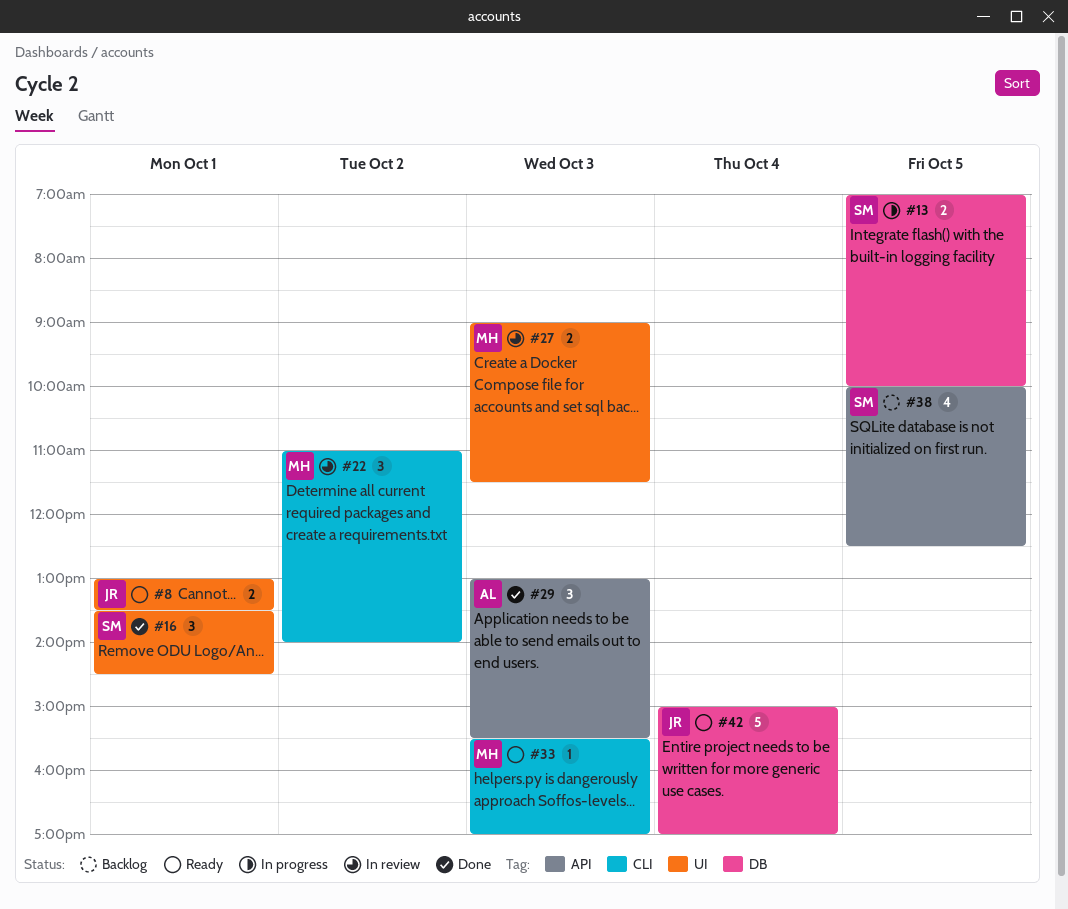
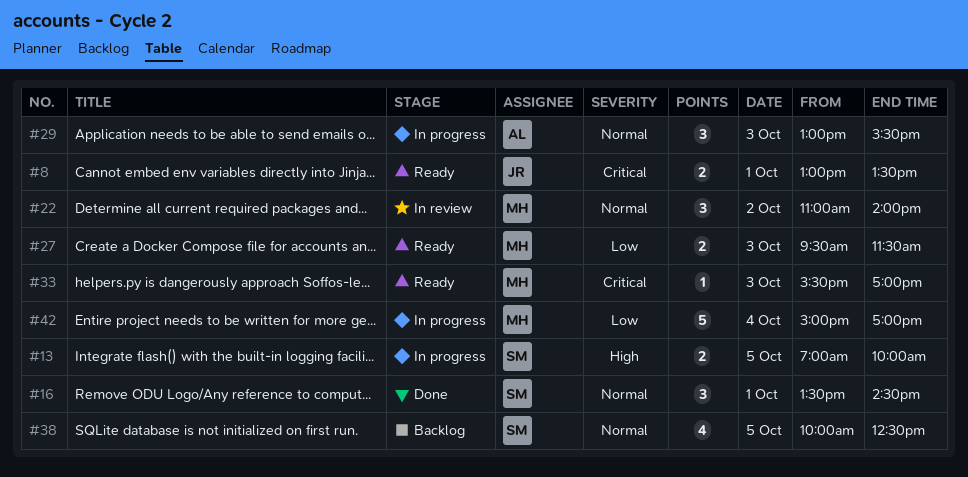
#27, status: In review -> Ready
#27, begins: 09:00 -> 09:30
#29, status: Done -> In progress
#42, status: Ready -> In progress
#42, owner: JR -> MH

